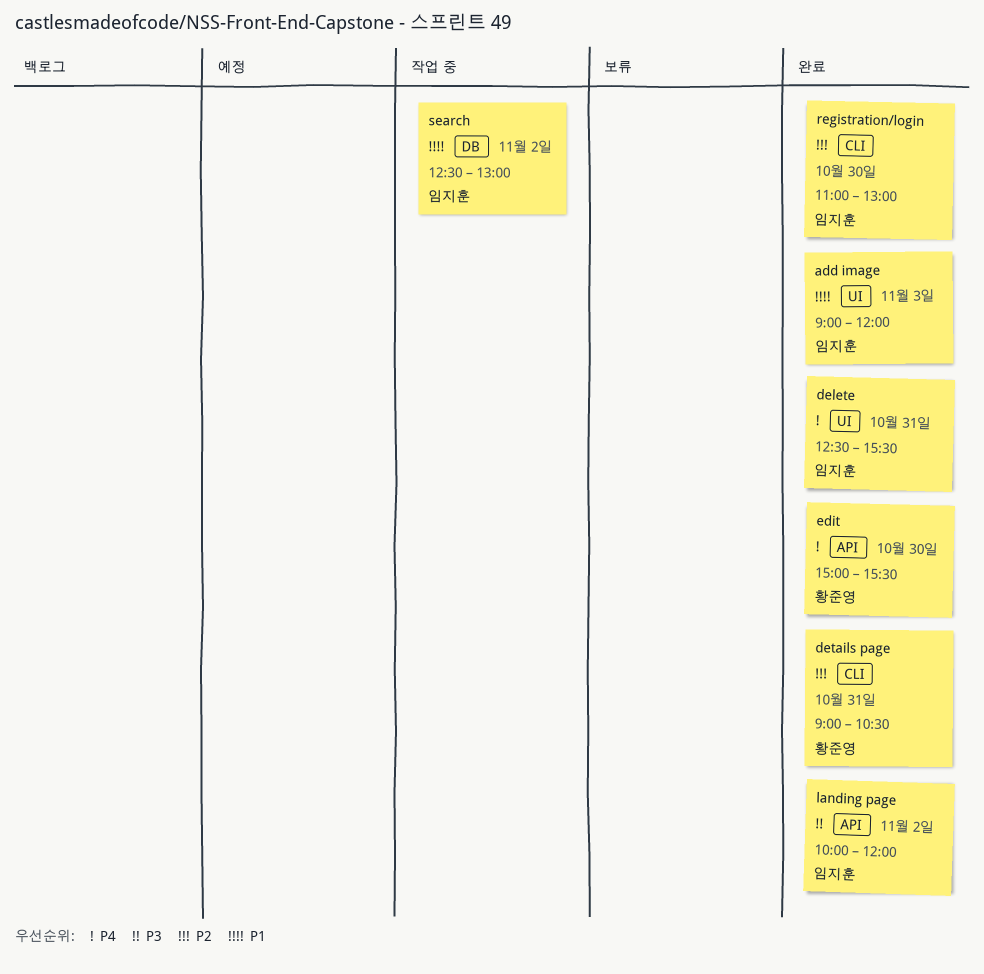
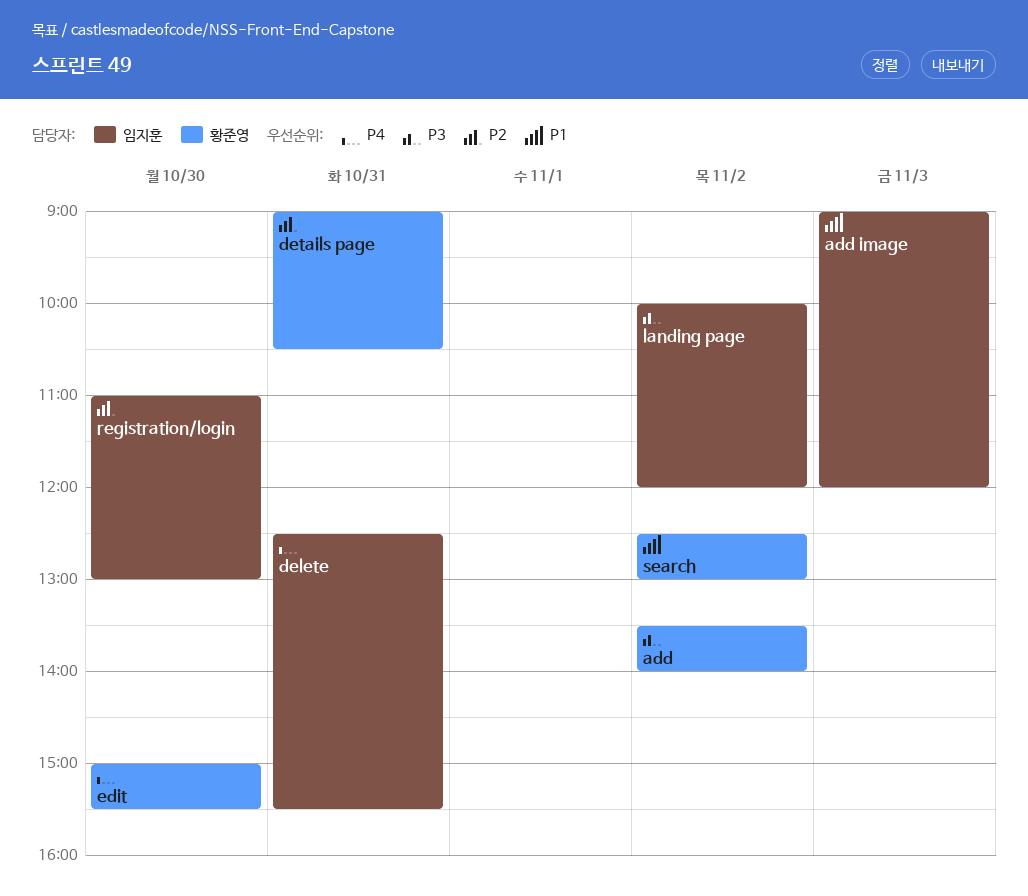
add: none -> present
search, owner: 임지훈 -> 황준영

